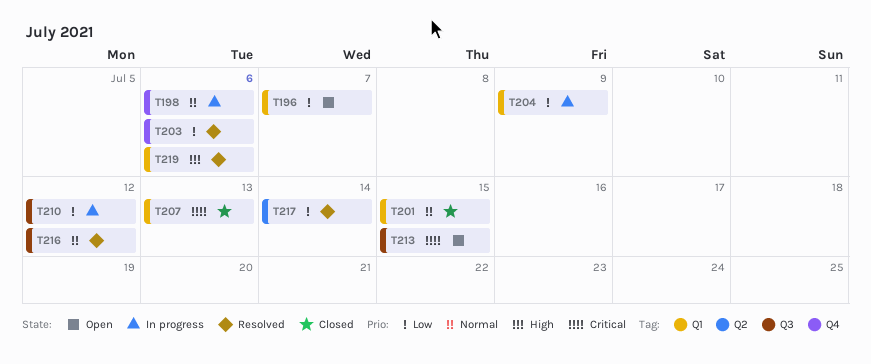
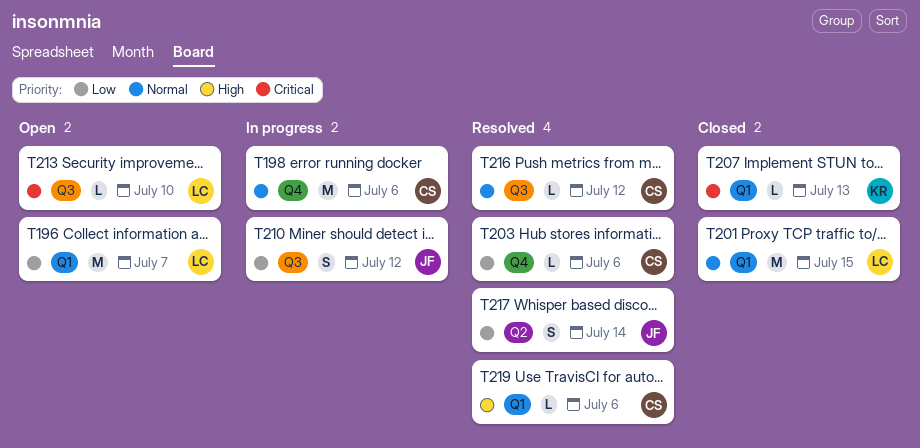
T204: present -> none
T213, due: Jul 15 -> Jul 10

